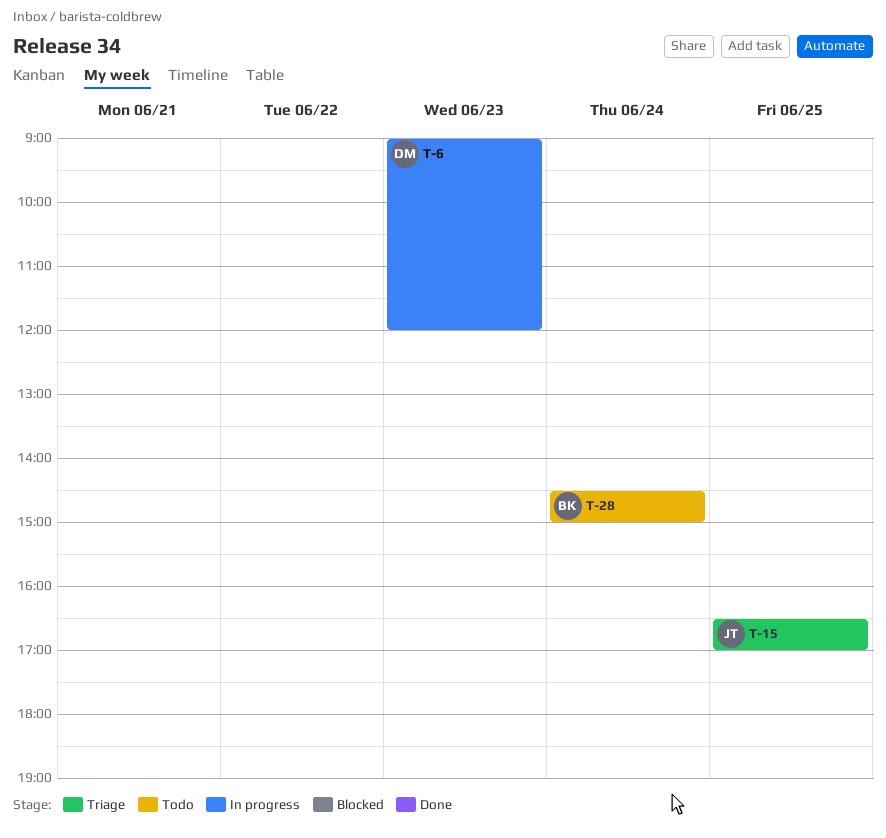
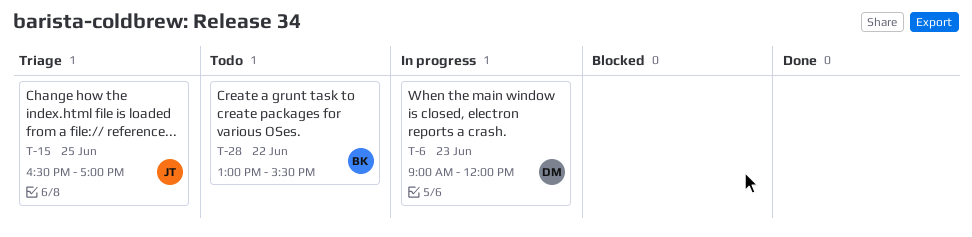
T-28, day: Jun 24 -> Jun 22
T-28, begins: 14:30 -> 13:00
T-28, ends: 15:00 -> 15:30

